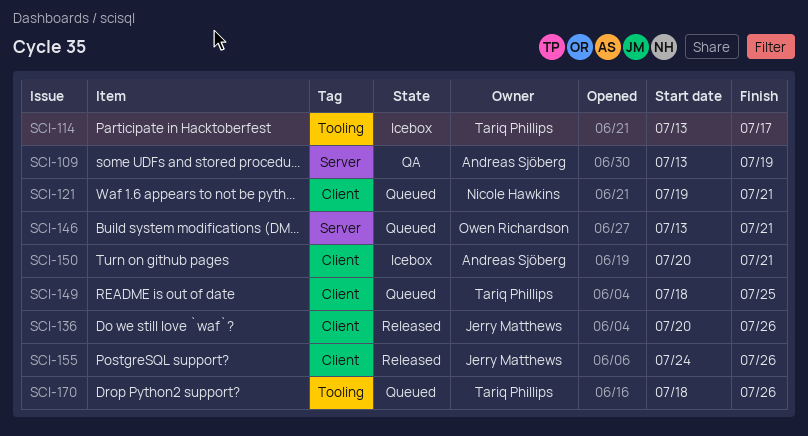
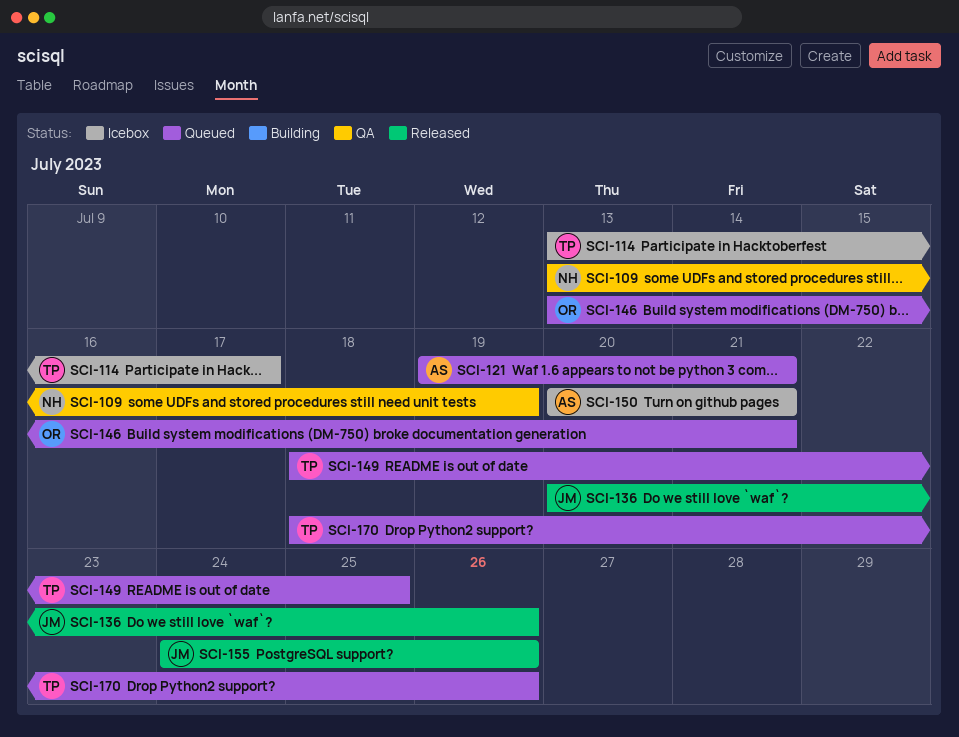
SCI-109, owner: Andreas Sjöberg -> Nicole Hawkins
SCI-121, owner: Nicole Hawkins -> Andreas Sjöberg

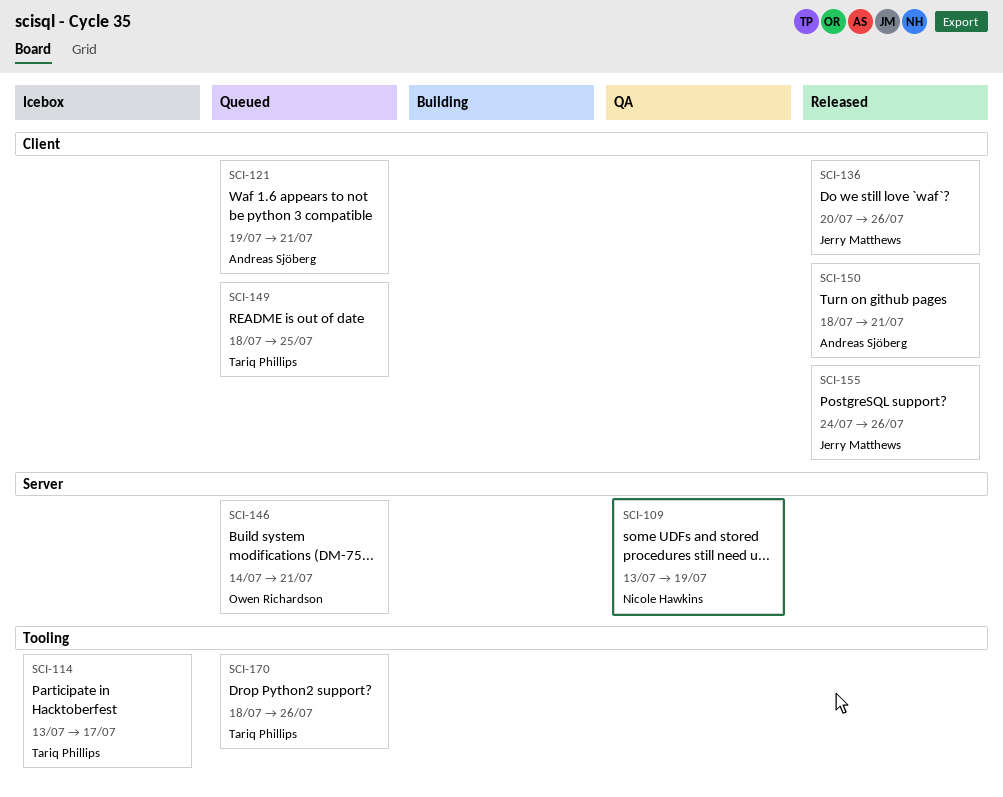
SCI-146, start: Jul 13 -> Jul 14
SCI-150, status: Icebox -> Released
SCI-150, start: Jul 20 -> Jul 18

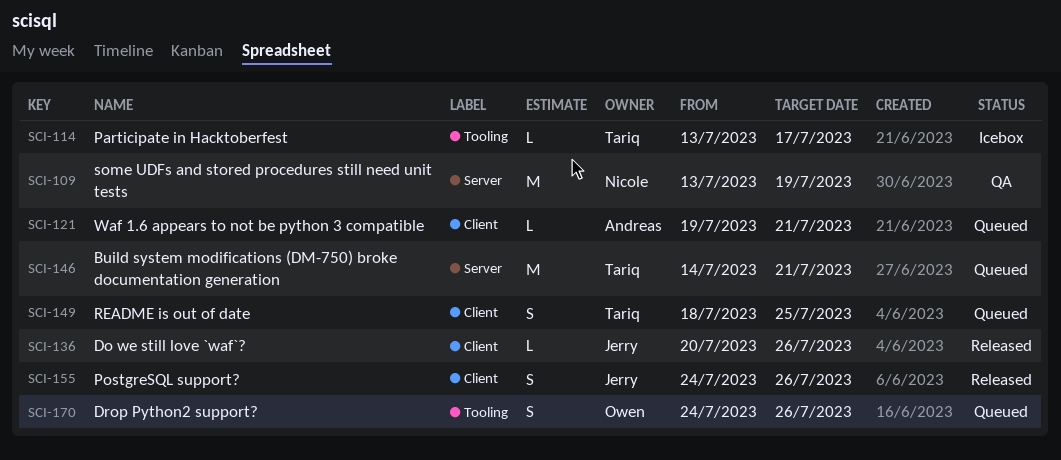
SCI-146, owner: Owen Richardson -> Tariq Phillips
SCI-150: present -> none
SCI-170, owner: Tariq Phillips -> Owen Richardson
SCI-170, start: Jul 18 -> Jul 24

